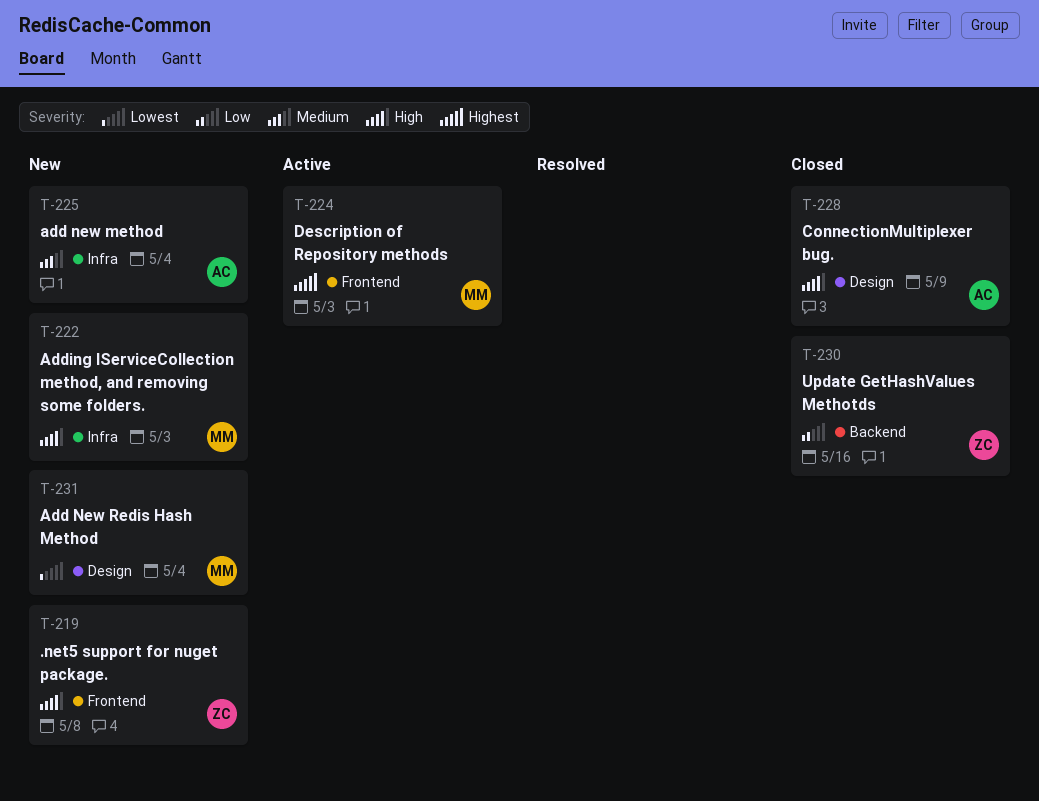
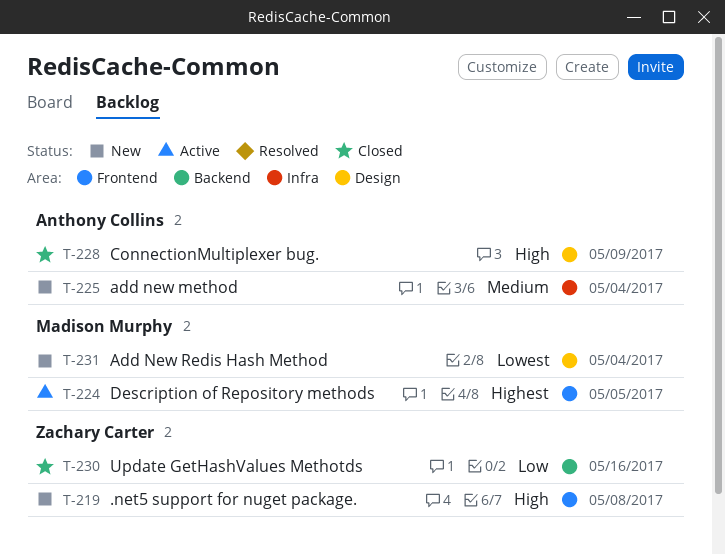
T-222: present -> none
T-224, due: May 3 -> May 5

